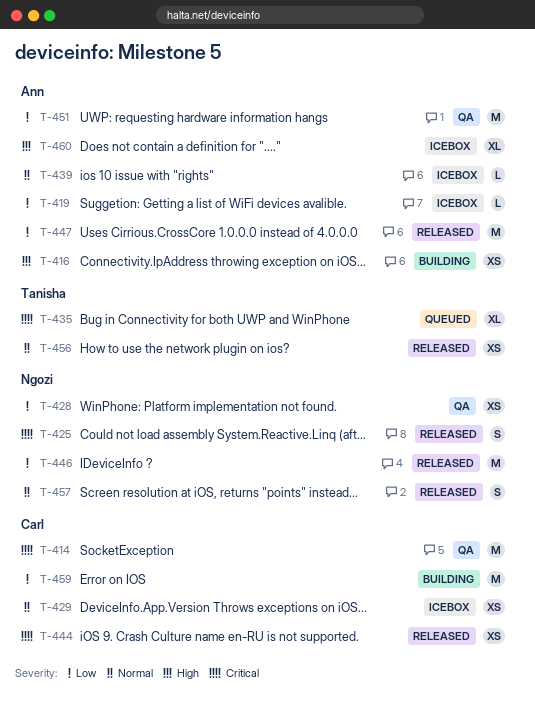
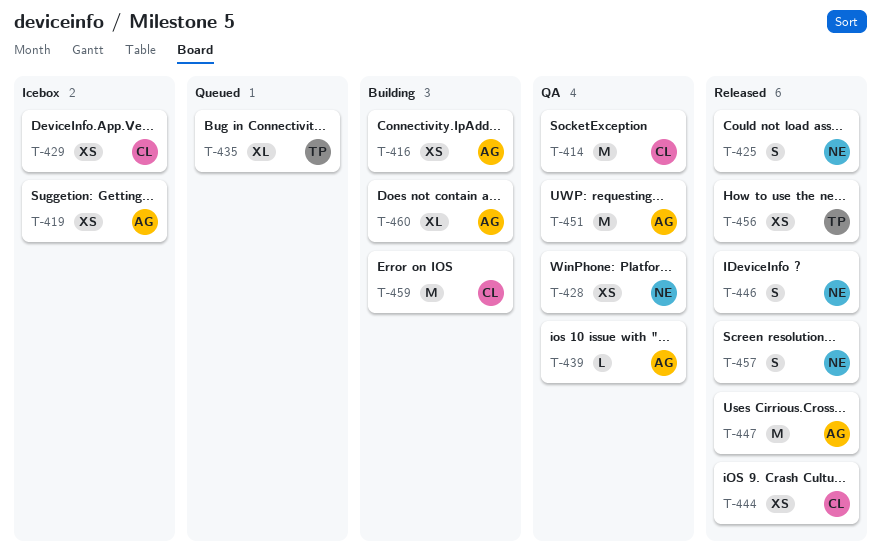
T-419, estimate: L -> XS
T-439, status: Icebox -> QA
T-446, estimate: M -> S
T-460, status: Icebox -> Building

